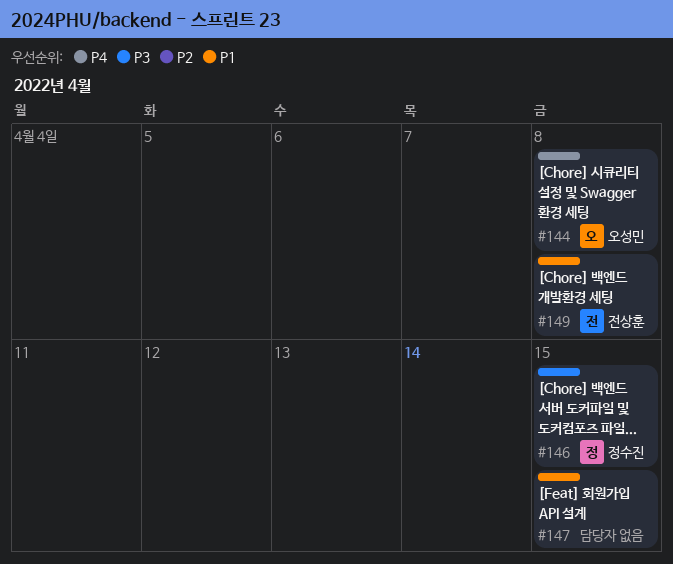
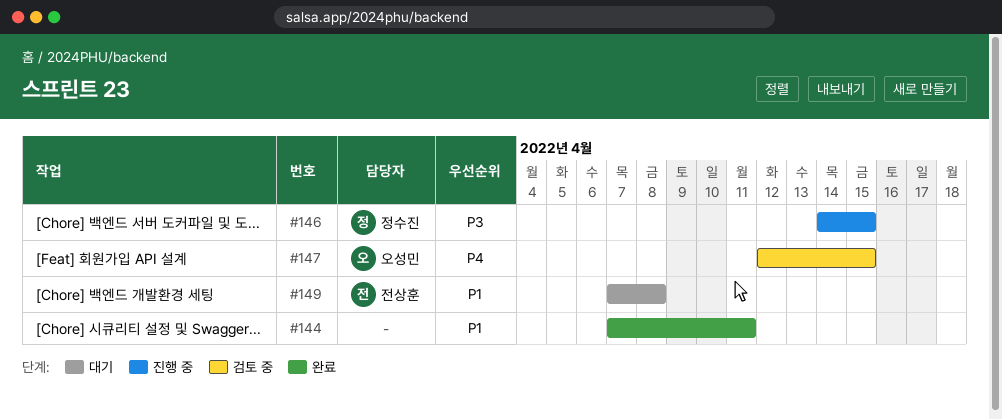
#144, owner: 오성민 -> none
#144, priority: P4 -> P1
#144, due: Apr 8 -> Apr 11
#147, owner: none -> 오성민
#147, priority: P1 -> P4

